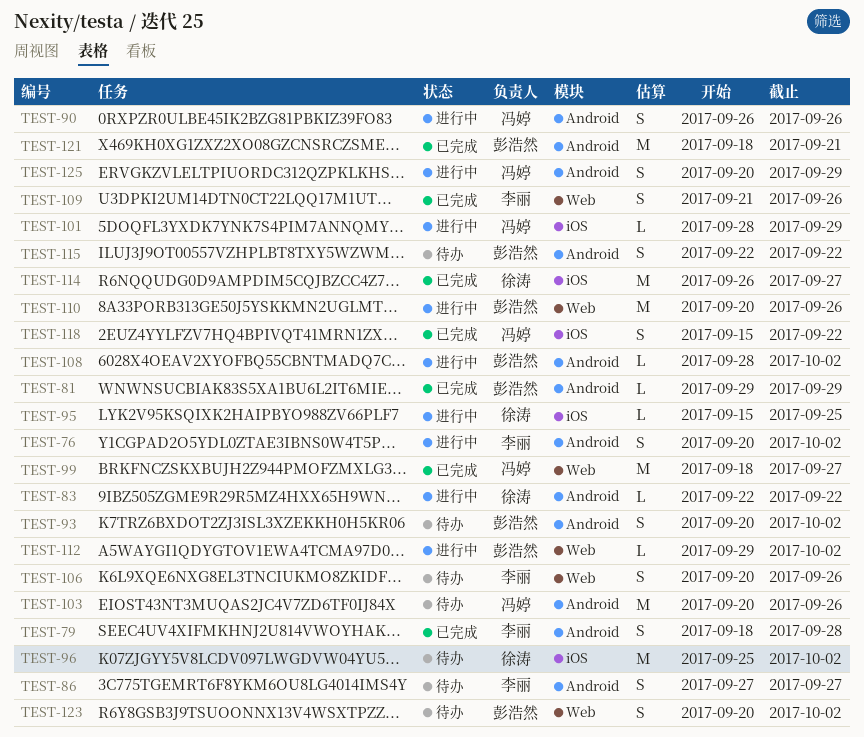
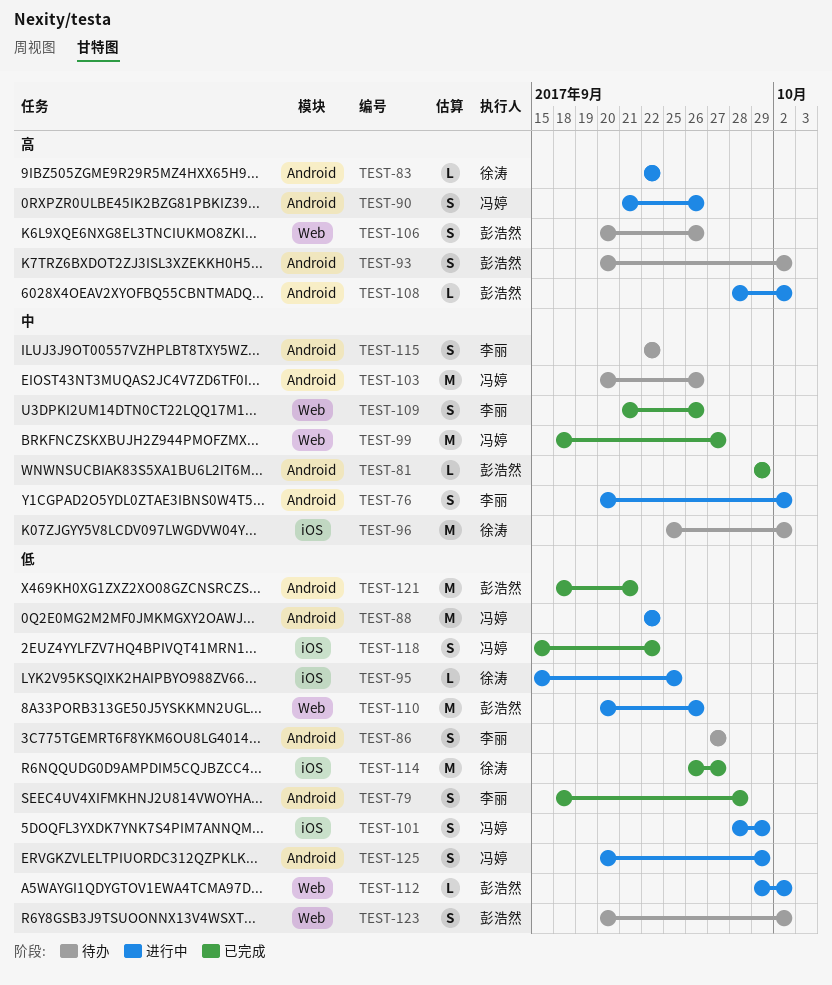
TEST-88: none -> present
TEST-90, start: Sep 26 -> Sep 21
TEST-101, estimate: L -> S
TEST-106, owner: 李丽 -> 彭浩然
TEST-115, owner: 彭浩然 -> 李丽

